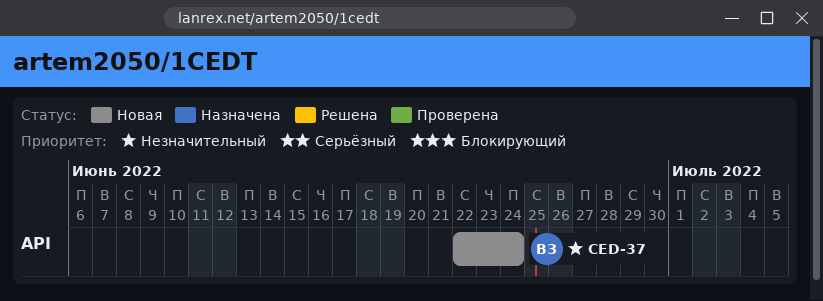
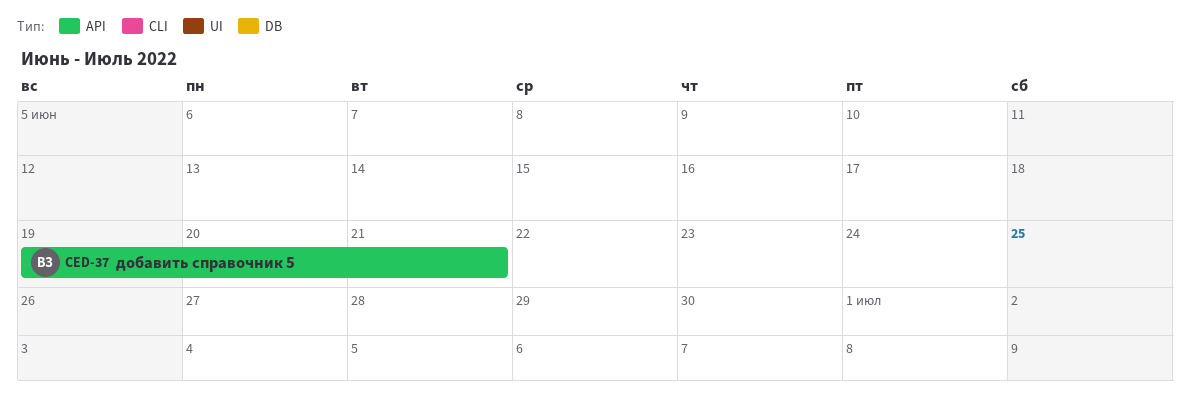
CED-37, start: Jun 22 -> Jun 19
CED-37, due: Jun 24 -> Jun 21

